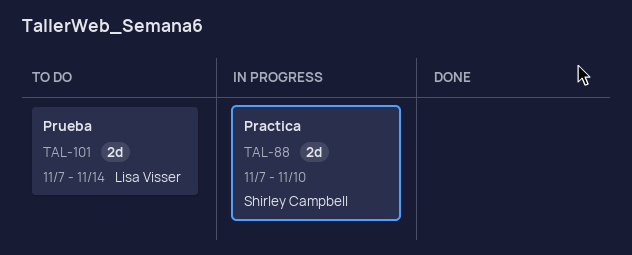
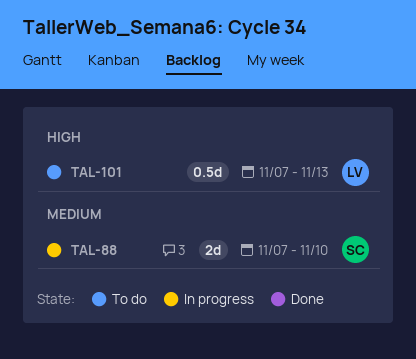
TAL-101, estimate: 2d -> 0.5d
TAL-101, due: Nov 14 -> Nov 13

